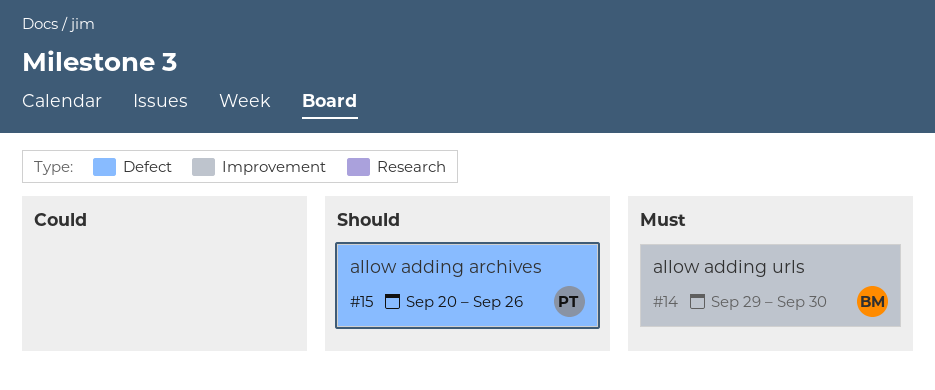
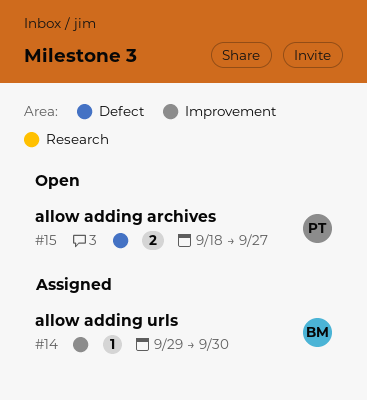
#15, start: Sep 20 -> Sep 18
#15, due: Sep 26 -> Sep 27

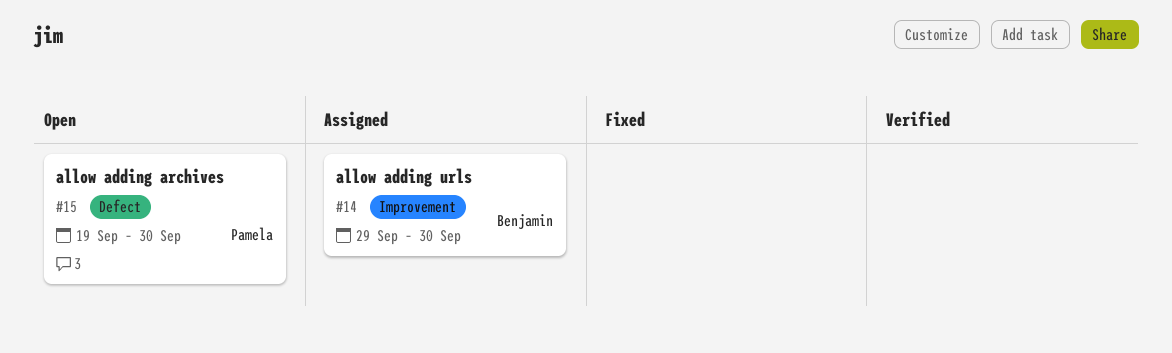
#15, start: Sep 18 -> Sep 19
#15, due: Sep 27 -> Sep 30

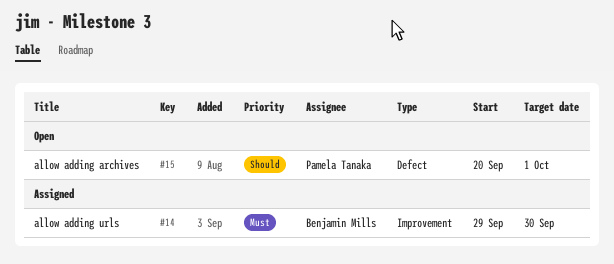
#15, start: Sep 19 -> Sep 20
#15, due: Sep 30 -> Oct 1

